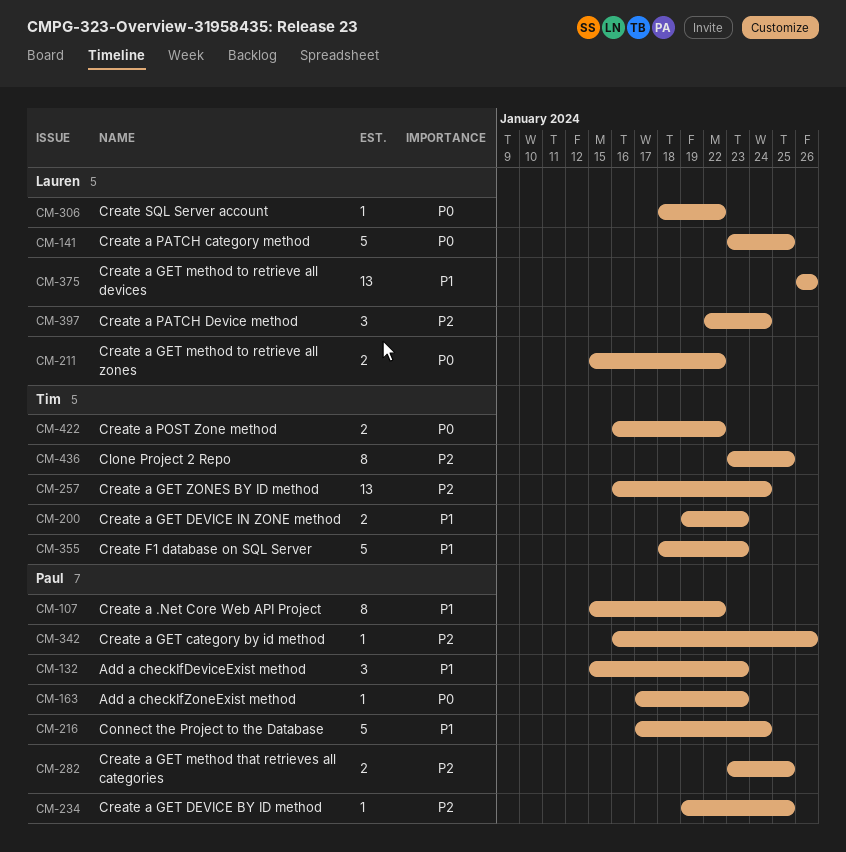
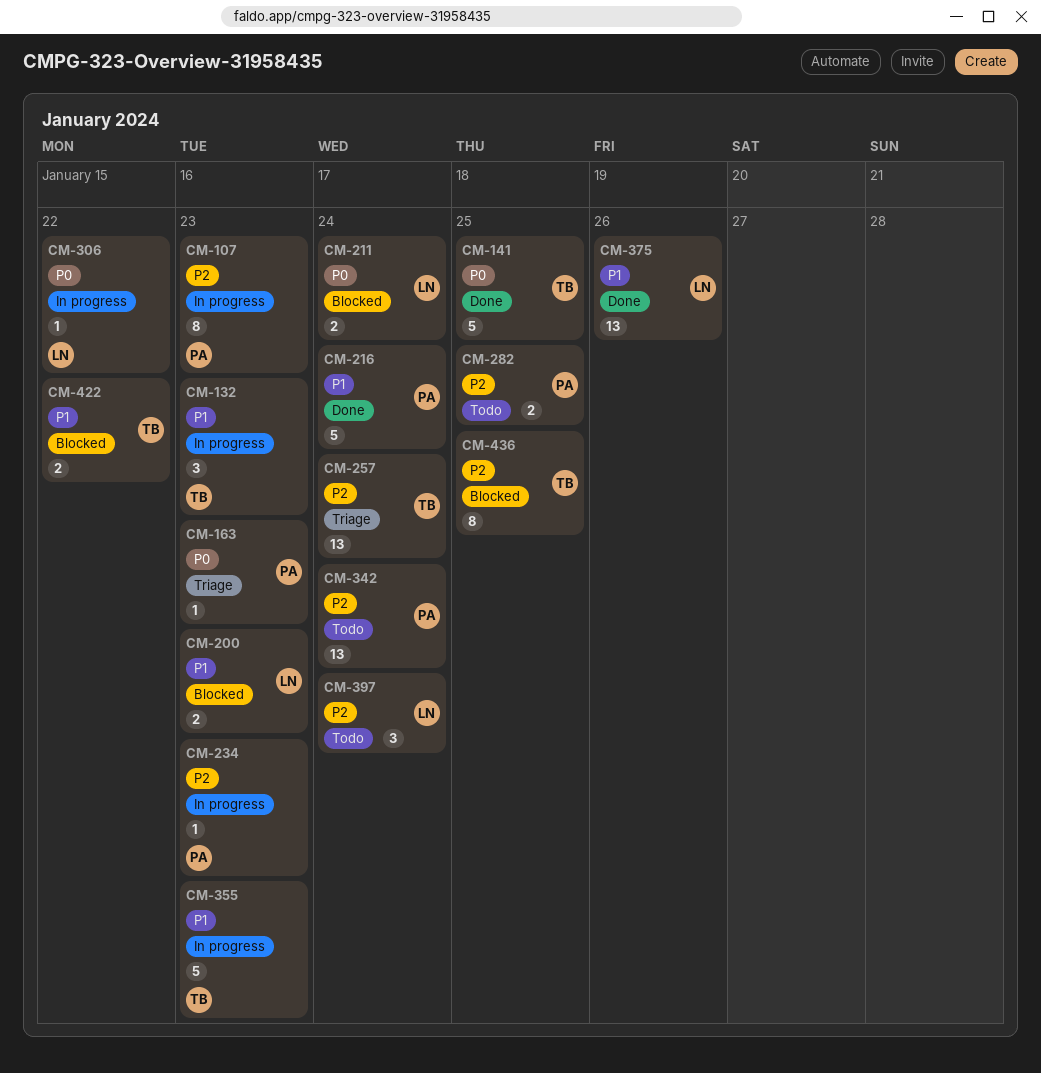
CM-107, priority: P1 -> P2
CM-107, due: Jan 22 -> Jan 23
CM-132, owner: Paul -> Tim
CM-141, owner: Lauren -> Tim
CM-200, owner: Tim -> Lauren
CM-211, due: Jan 22 -> Jan 24
CM-234, due: Jan 25 -> Jan 23
CM-342, estimate: 1 -> 13
CM-342, due: Jan 26 -> Jan 24
CM-422, priority: P0 -> P1

